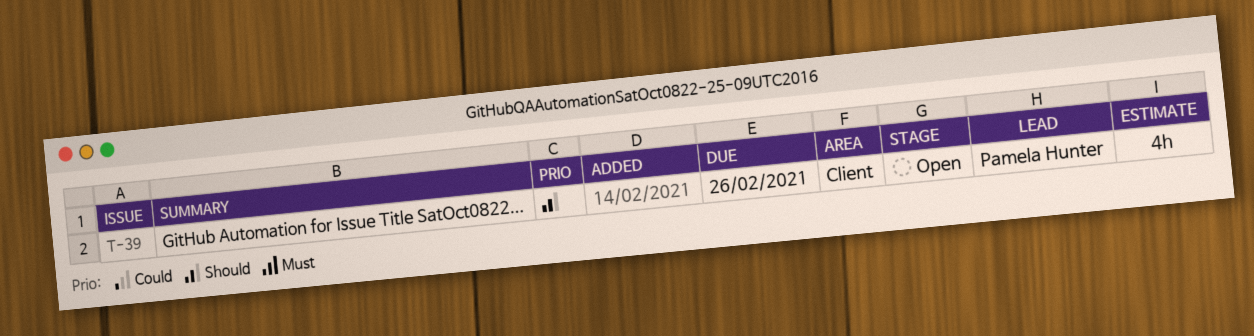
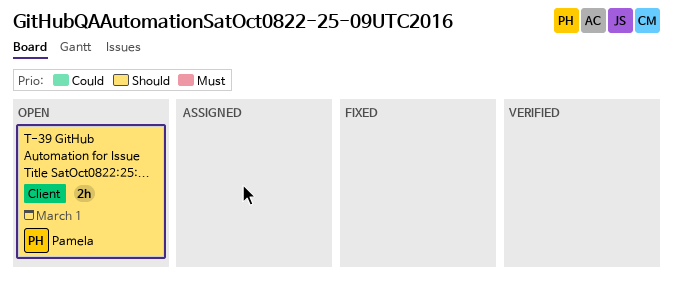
T-39, estimate: 4h -> 2h
T-39, due: Feb 26 -> Mar 1

